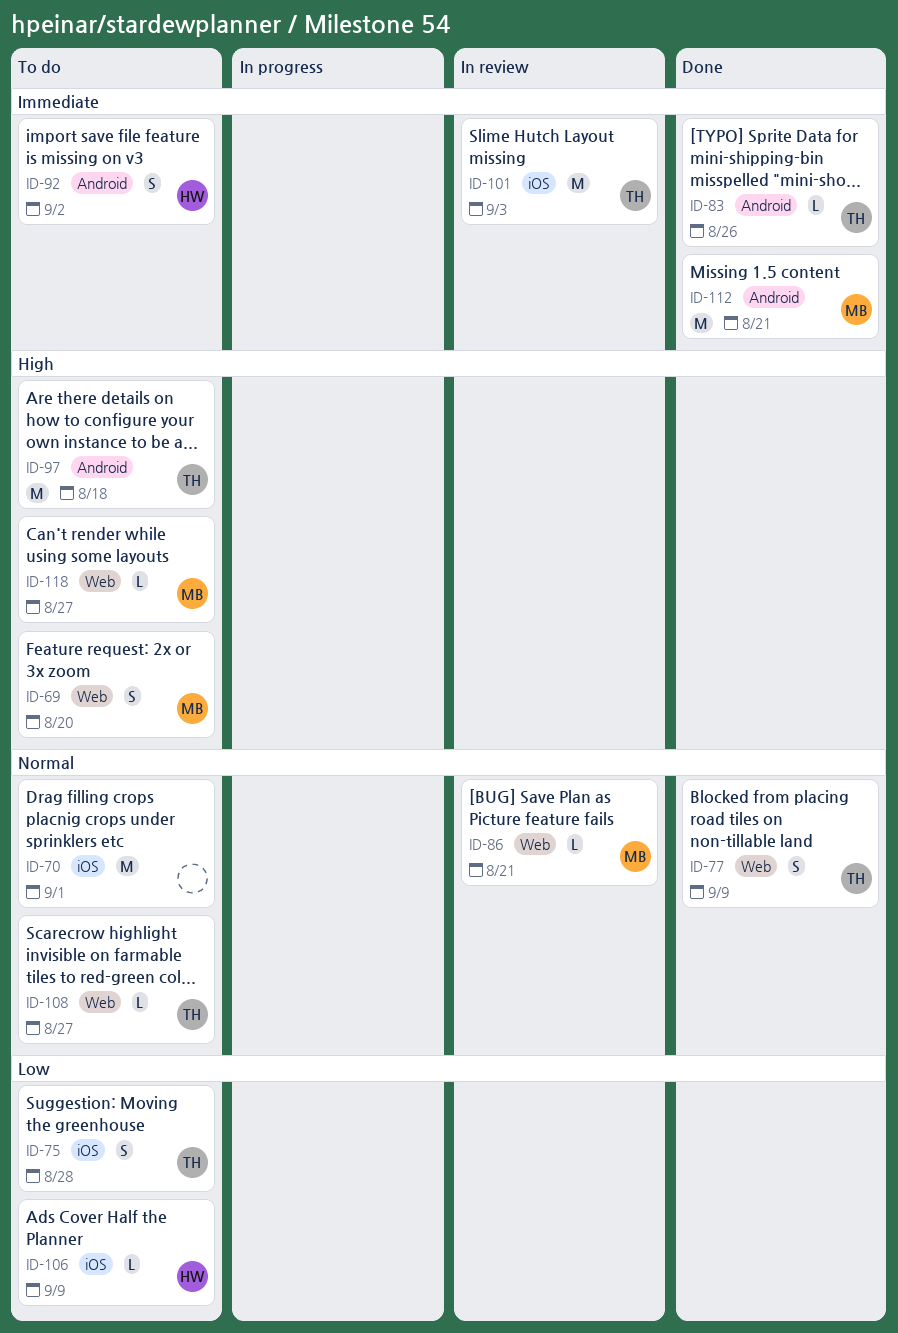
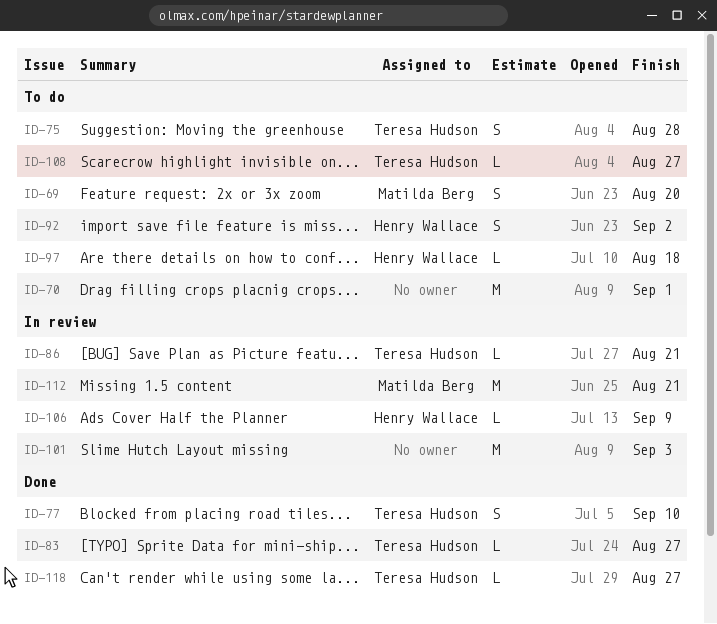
ID-77, due: Sep 9 -> Sep 10
ID-83, due: Aug 26 -> Aug 27
ID-86, owner: Matilda Berg -> Teresa Hudson
ID-97, owner: Teresa Hudson -> Henry Wallace
ID-97, estimate: M -> L
ID-101, owner: Teresa Hudson -> none
ID-106, status: To do -> In review
ID-112, status: Done -> In review
ID-118, status: To do -> Done
ID-118, owner: Matilda Berg -> Teresa Hudson

